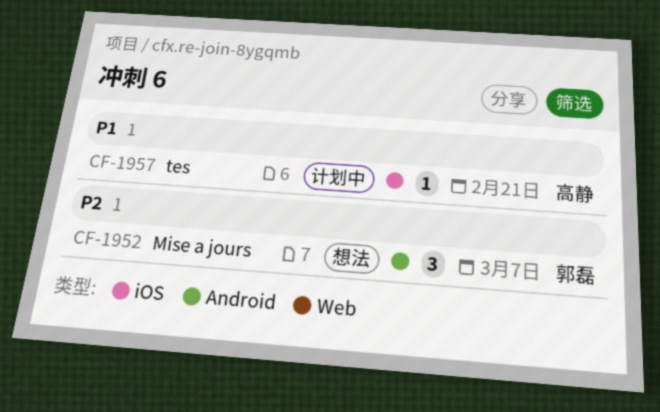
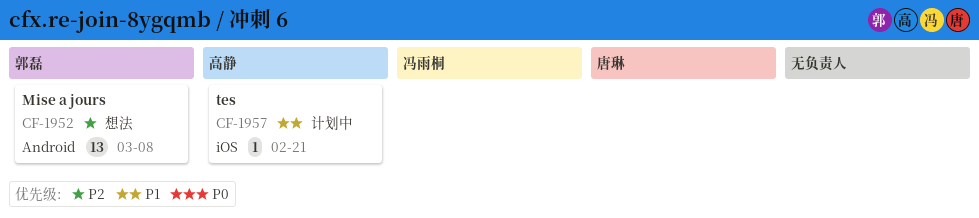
CF-1952, estimate: 3 -> 13
CF-1952, due: Mar 7 -> Mar 8

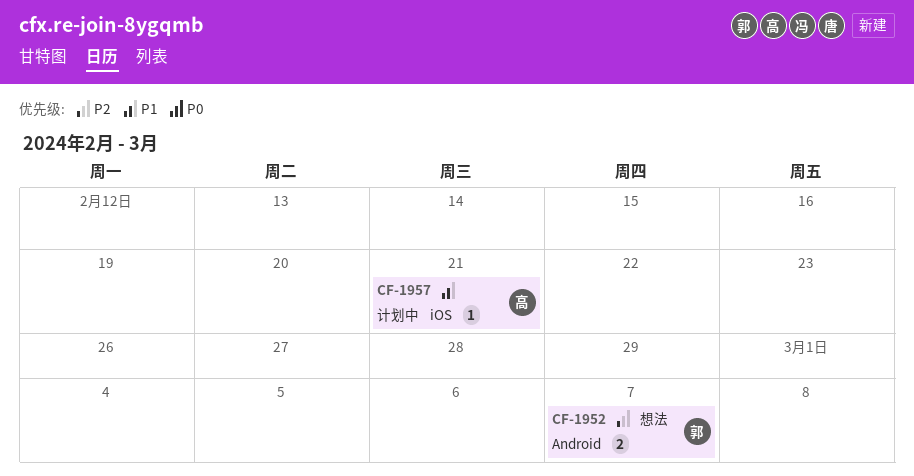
CF-1952, estimate: 13 -> 2
CF-1952, due: Mar 8 -> Mar 7

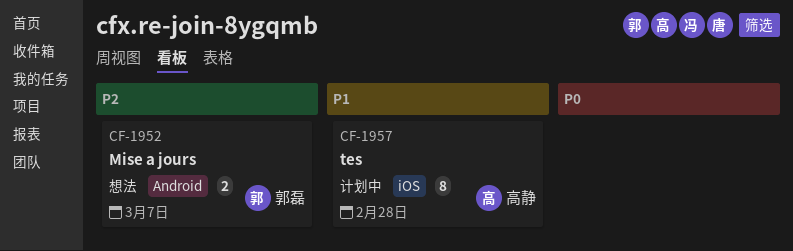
CF-1957, estimate: 1 -> 8
CF-1957, due: Feb 21 -> Feb 28

